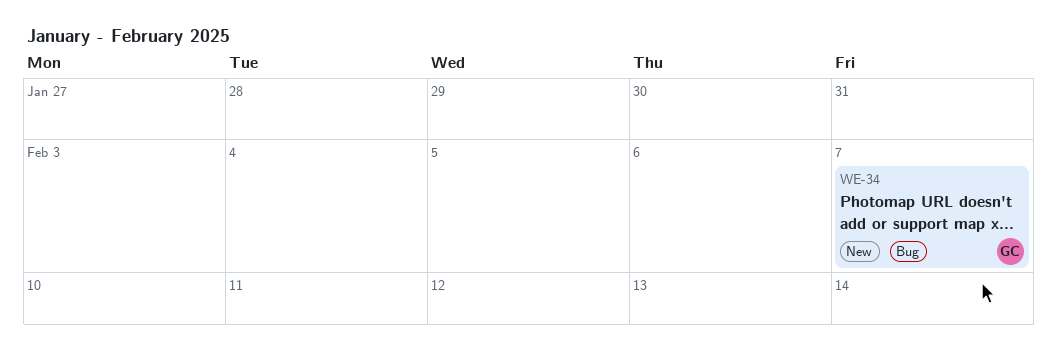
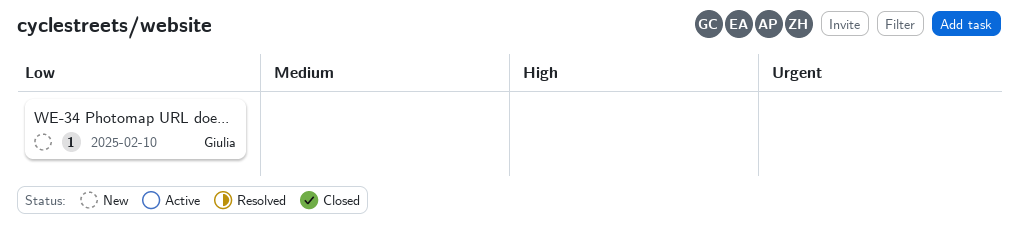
WE-34, due: Feb 7 -> Feb 10

